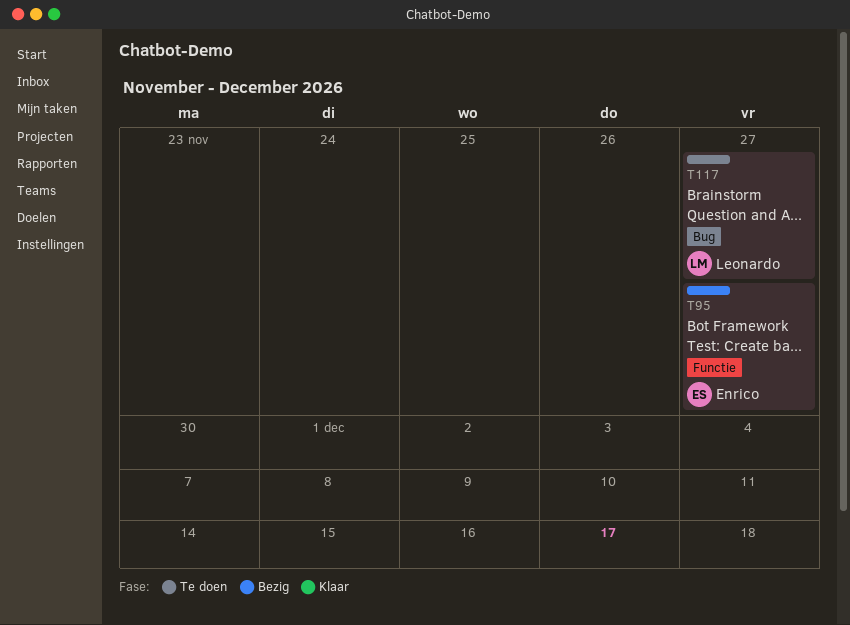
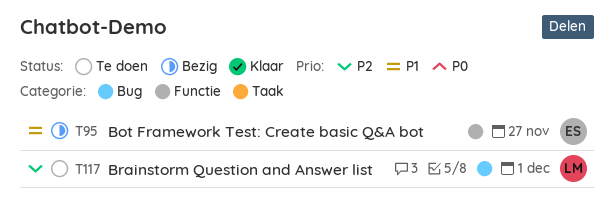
T117, due: Nov 27 -> Dec 1

